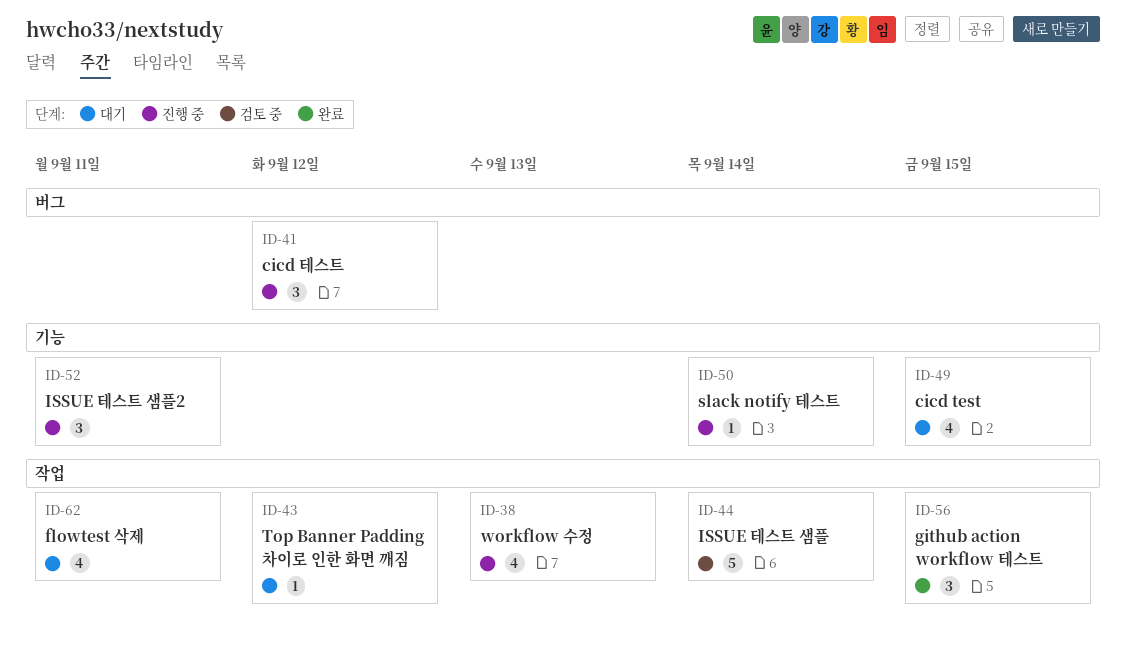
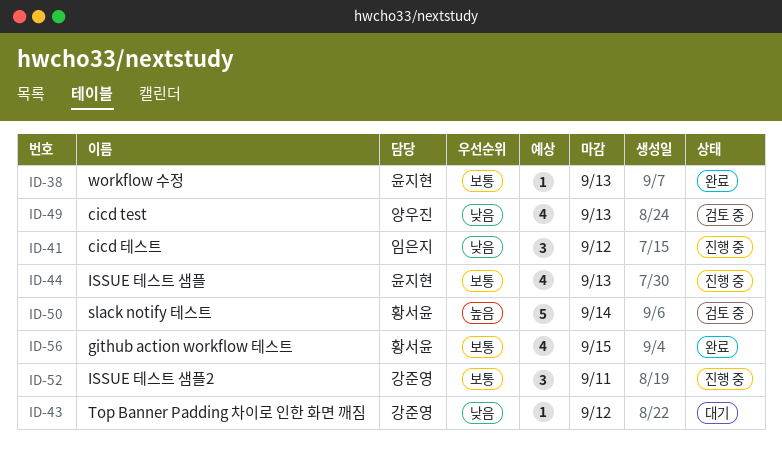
ID-38, status: 진행 중 -> 완료
ID-38, estimate: 4 -> 1
ID-44, status: 검토 중 -> 진행 중
ID-44, estimate: 5 -> 4
ID-44, due: Sep 14 -> Sep 13
ID-49, status: 대기 -> 검토 중
ID-49, due: Sep 15 -> Sep 13
ID-50, status: 진행 중 -> 검토 중
ID-50, estimate: 1 -> 5
ID-56, estimate: 3 -> 4
ID-62: present -> none

